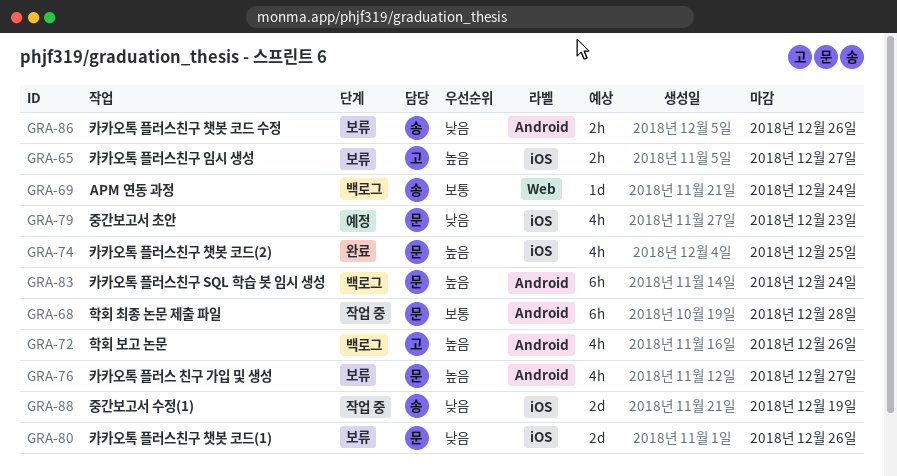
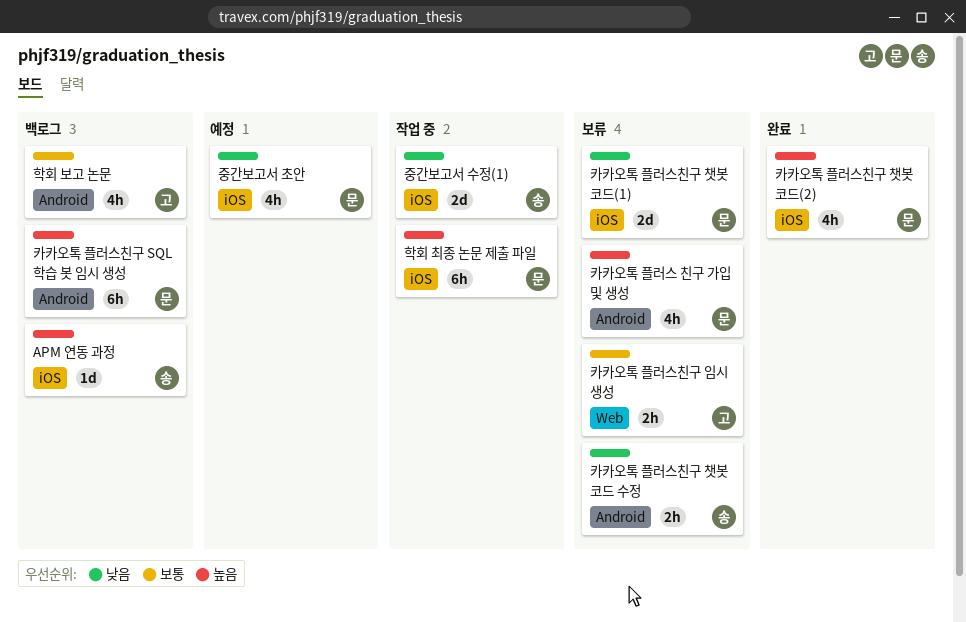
APM 연동 과정, priority: 보통 -> 높음
APM 연동 과정, label: Web -> iOS
카카오톡 플러스친구 임시 생성, priority: 높음 -> 보통
카카오톡 플러스친구 임시 생성, label: iOS -> Web
학회 보고 논문, priority: 높음 -> 보통
학회 최종 논문 제출 파일, priority: 보통 -> 높음
학회 최종 논문 제출 파일, label: Android -> iOS

